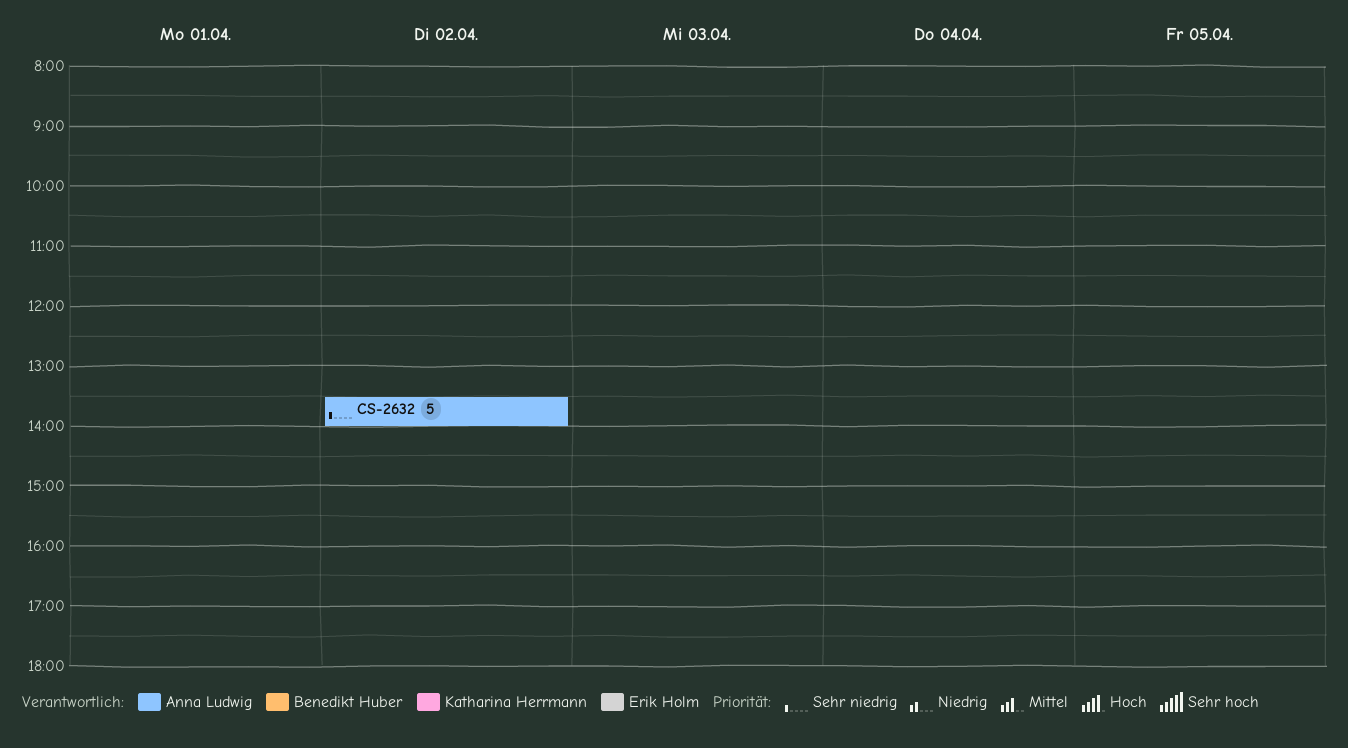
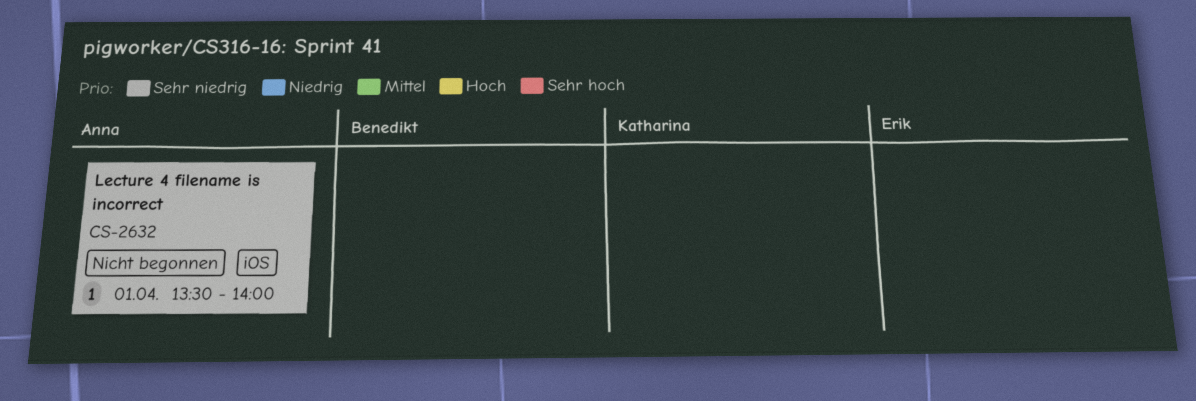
CS-2632, estimate: 5 -> 1
CS-2632, day: Apr 2 -> Apr 1

